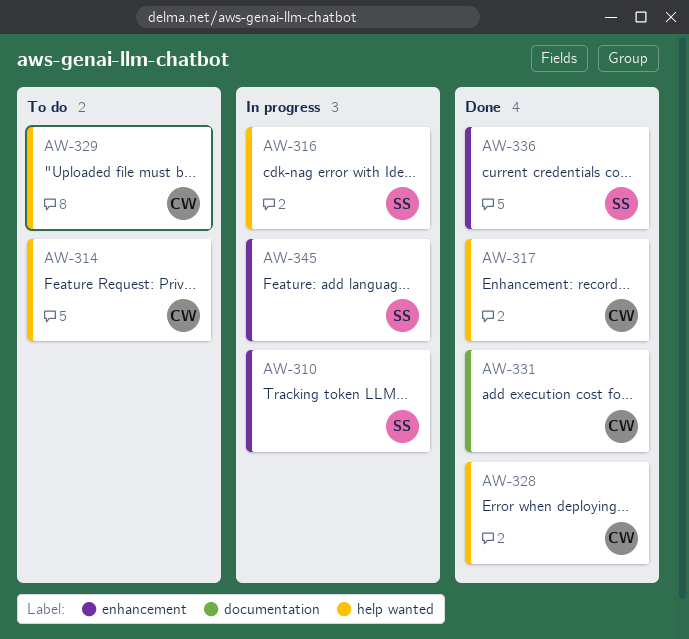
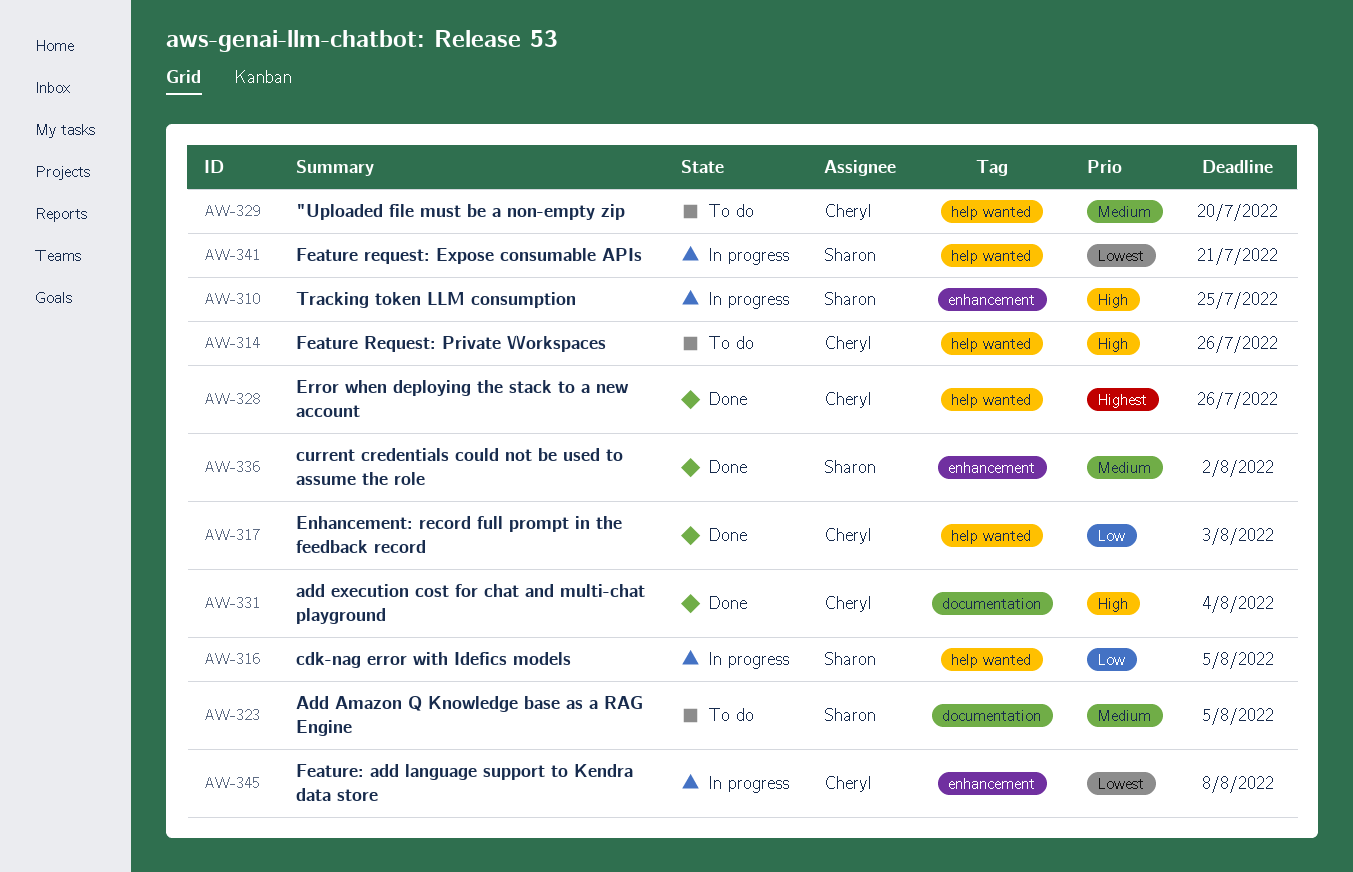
AW-323: none -> present
AW-341: none -> present
AW-345, owner: Sharon -> Cheryl

